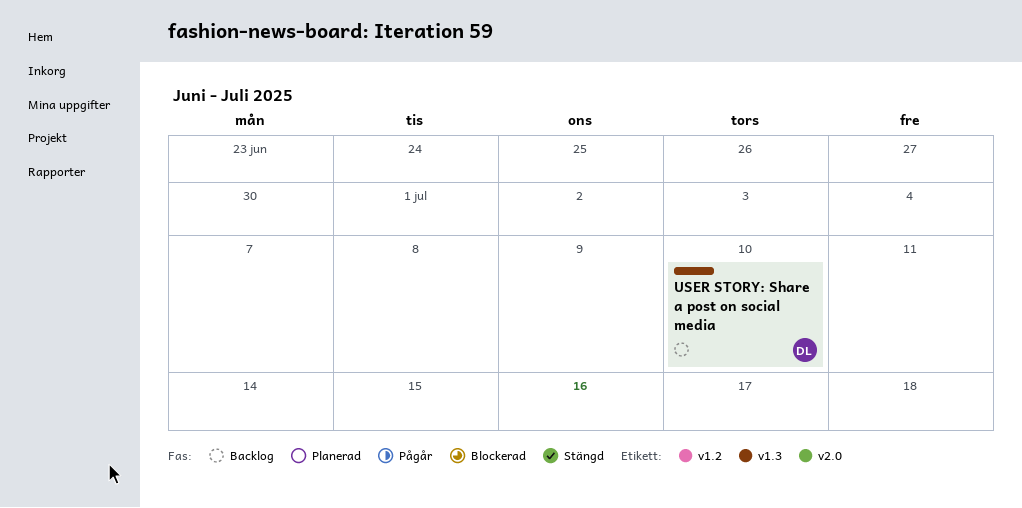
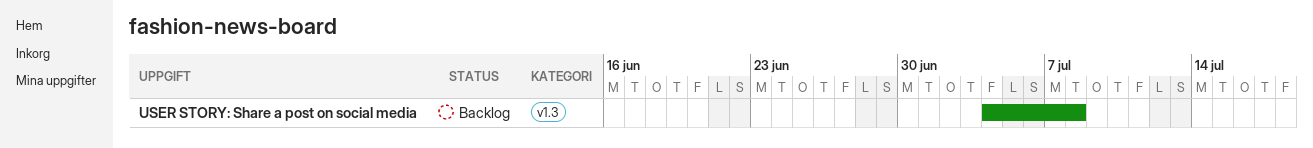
USER STORY: Share a post on social media, due: Jul 10 -> Jul 8

